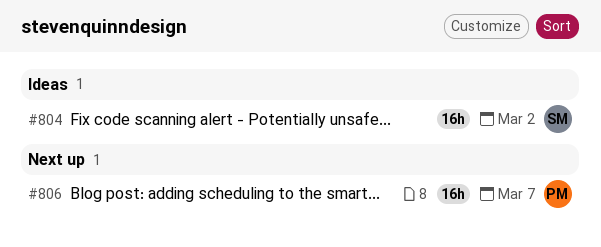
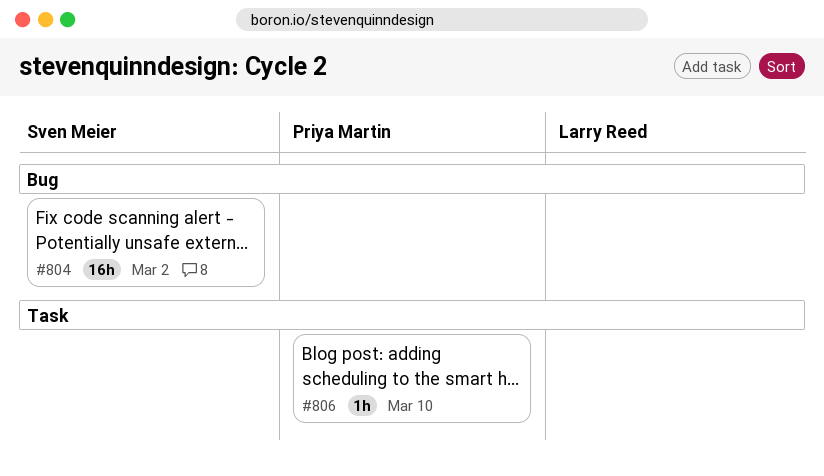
#806, estimate: 16h -> 1h
#806, due: Mar 7 -> Mar 10

